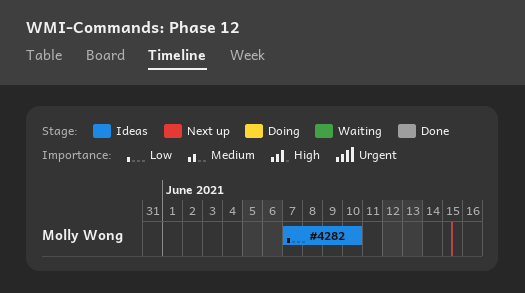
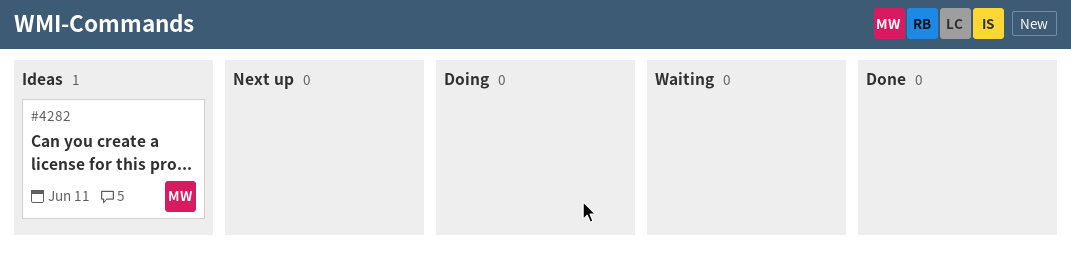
#4282, due: Jun 10 -> Jun 11

